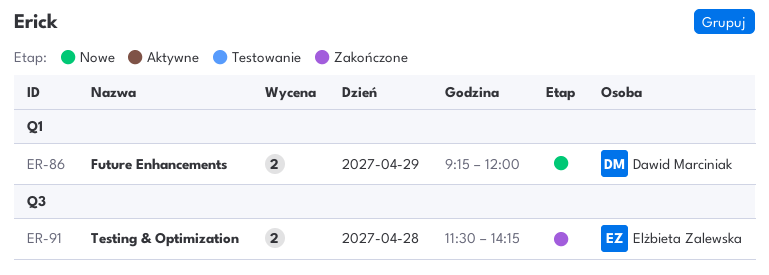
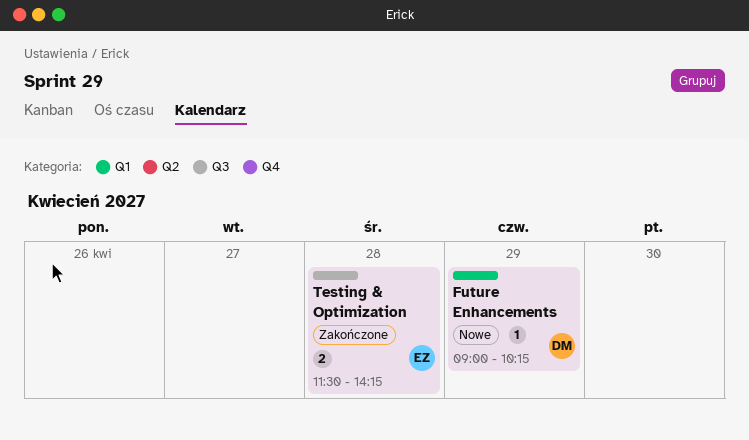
Future Enhancements, estimate: 2 -> 1
Future Enhancements, begins: 09:15 -> 09:00
Future Enhancements, ends: 12:00 -> 10:15

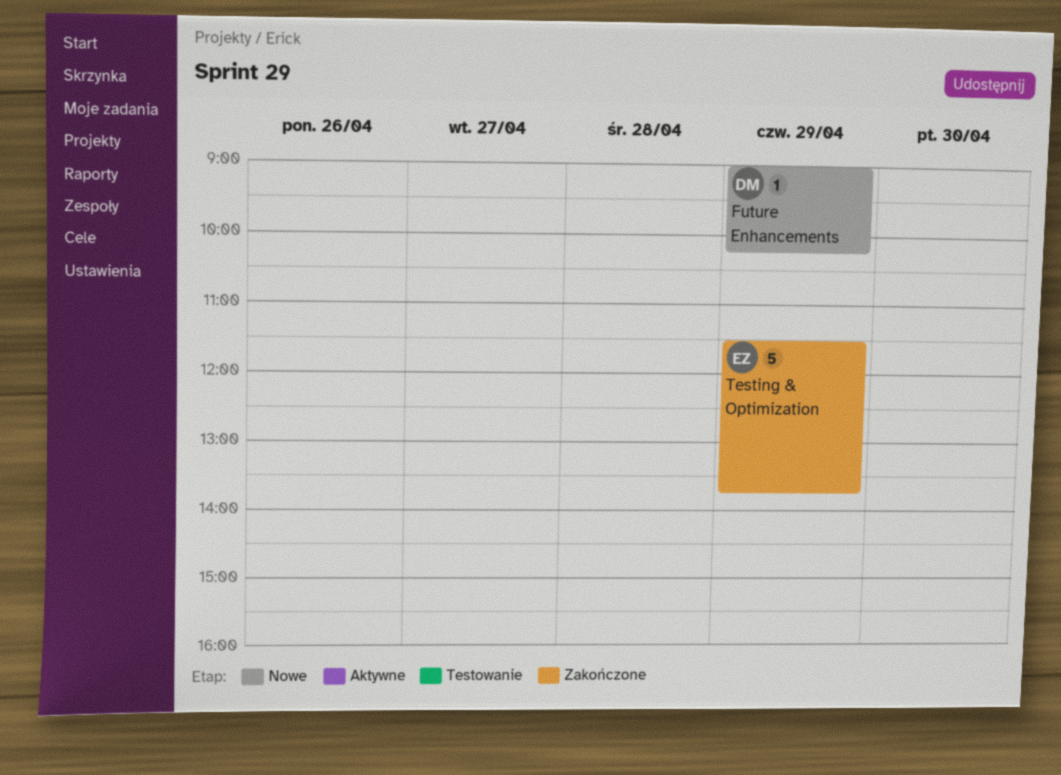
Testing & Optimization, estimate: 2 -> 5
Testing & Optimization, day: Apr 28 -> Apr 29
Testing & Optimization, ends: 14:15 -> 13:45

